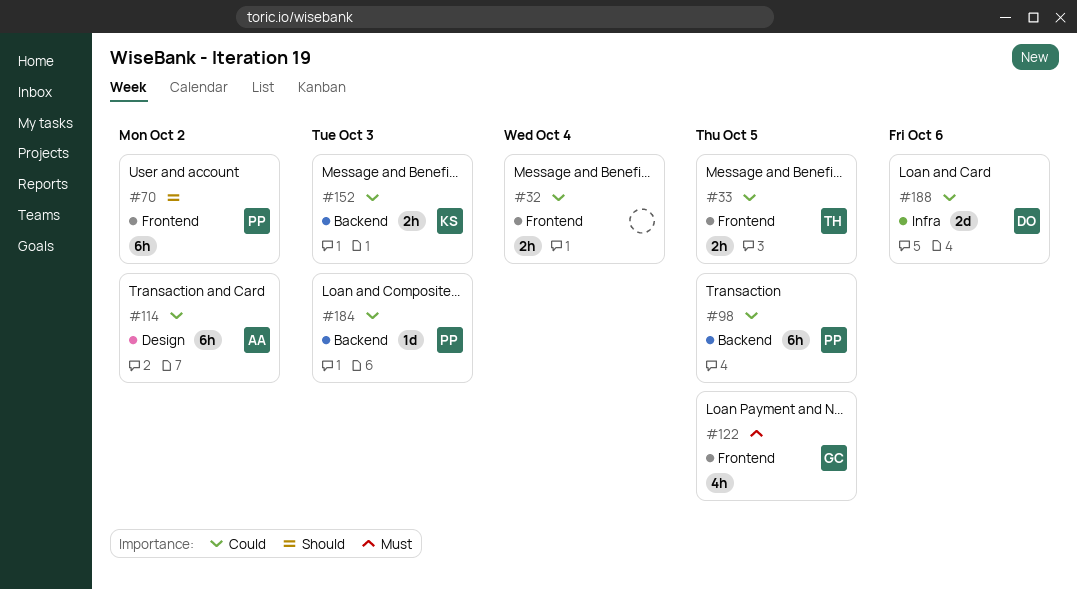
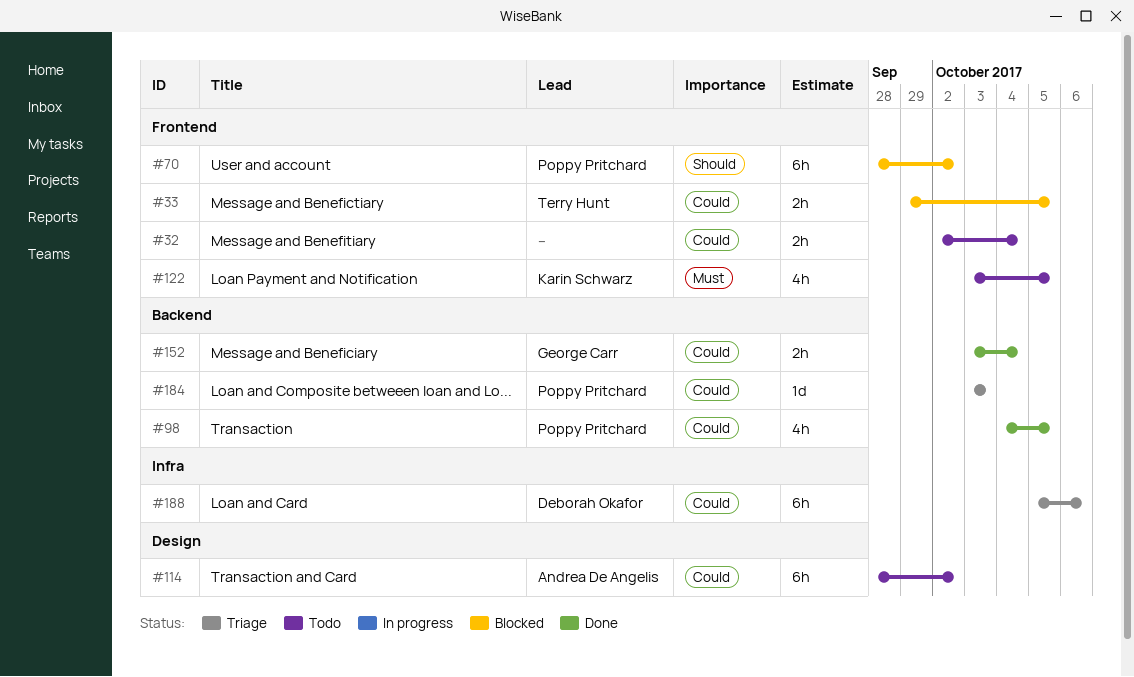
#98, estimate: 6h -> 4h
#122, owner: George Carr -> Karin Schwarz
#152, owner: Karin Schwarz -> George Carr
#152, due: Oct 3 -> Oct 4
#188, estimate: 2d -> 6h

